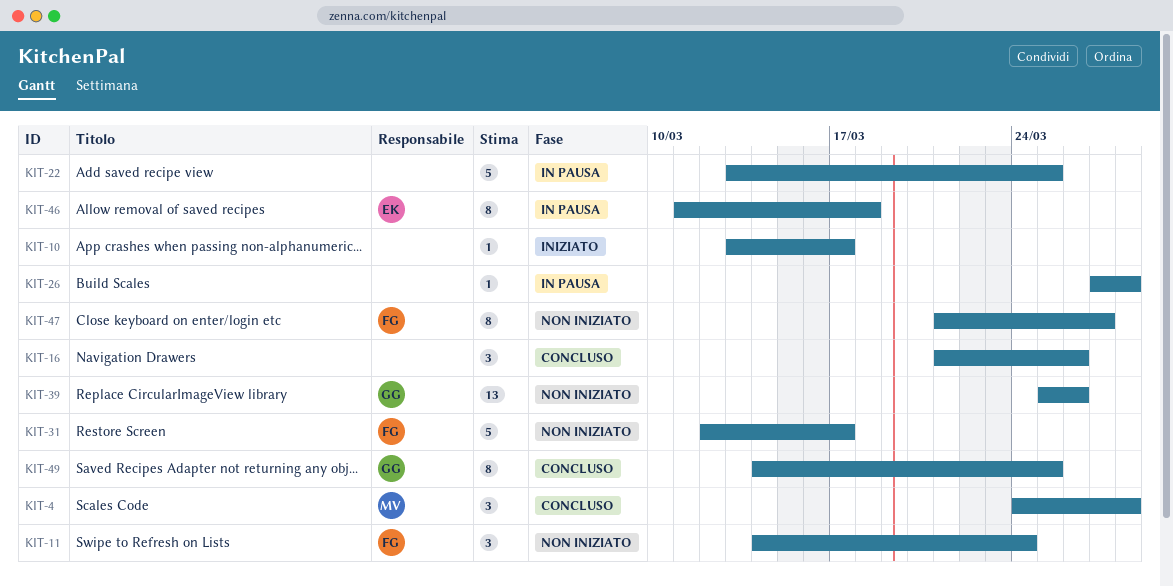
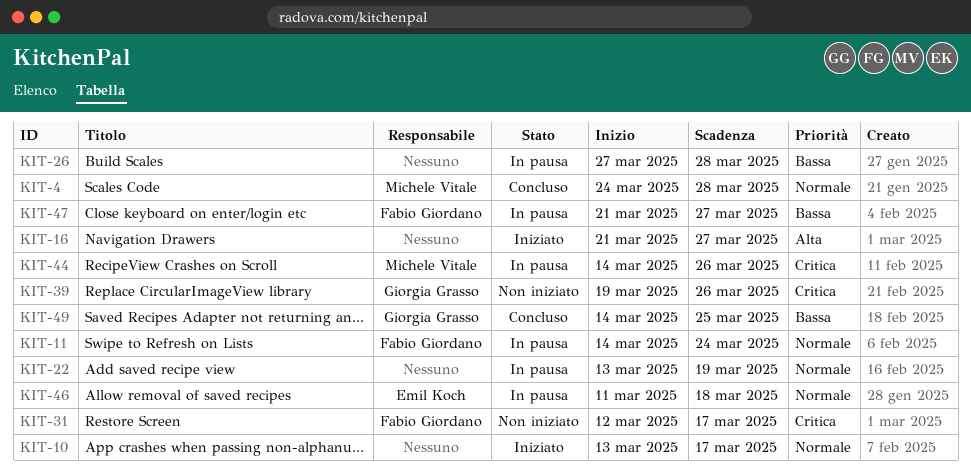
KIT-11, status: Non iniziato -> In pausa
KIT-16, status: Concluso -> Iniziato
KIT-16, due: Mar 26 -> Mar 27
KIT-22, due: Mar 25 -> Mar 19
KIT-39, start: Mar 25 -> Mar 19
KIT-44: none -> present
KIT-47, status: Non iniziato -> In pausa

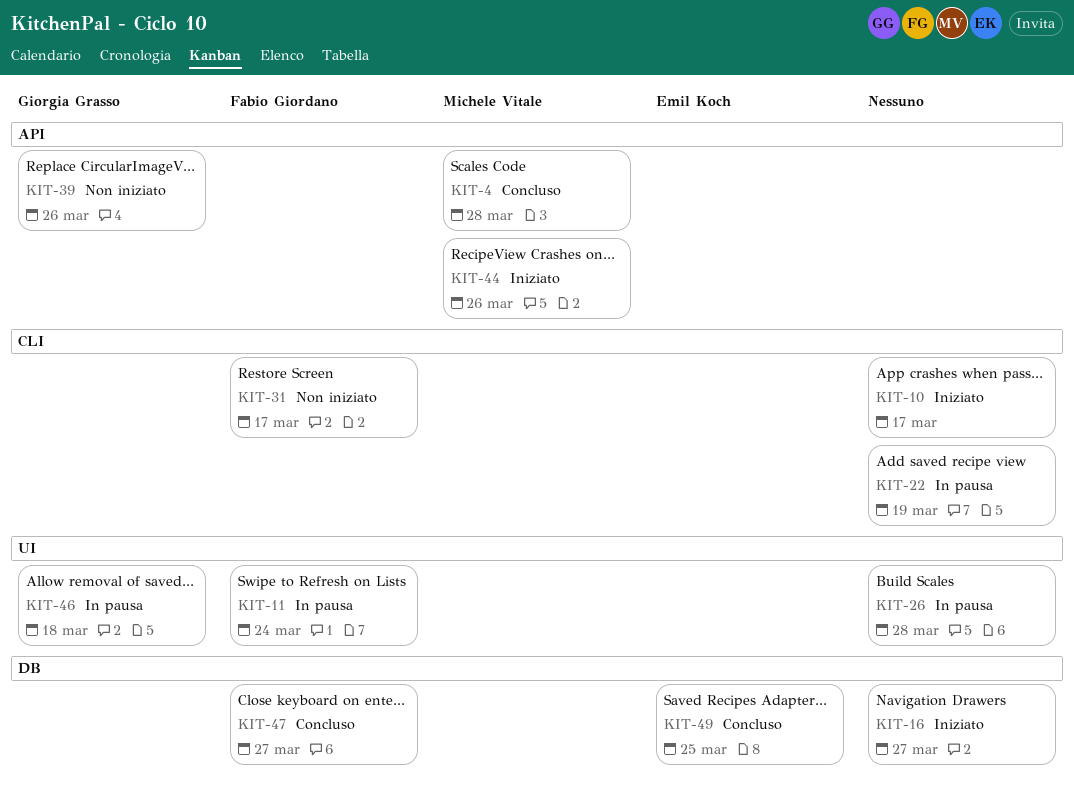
KIT-44, status: In pausa -> Iniziato
KIT-46, owner: Emil Koch -> Giorgia Grasso
KIT-47, status: In pausa -> Concluso
KIT-49, owner: Giorgia Grasso -> Emil Koch

